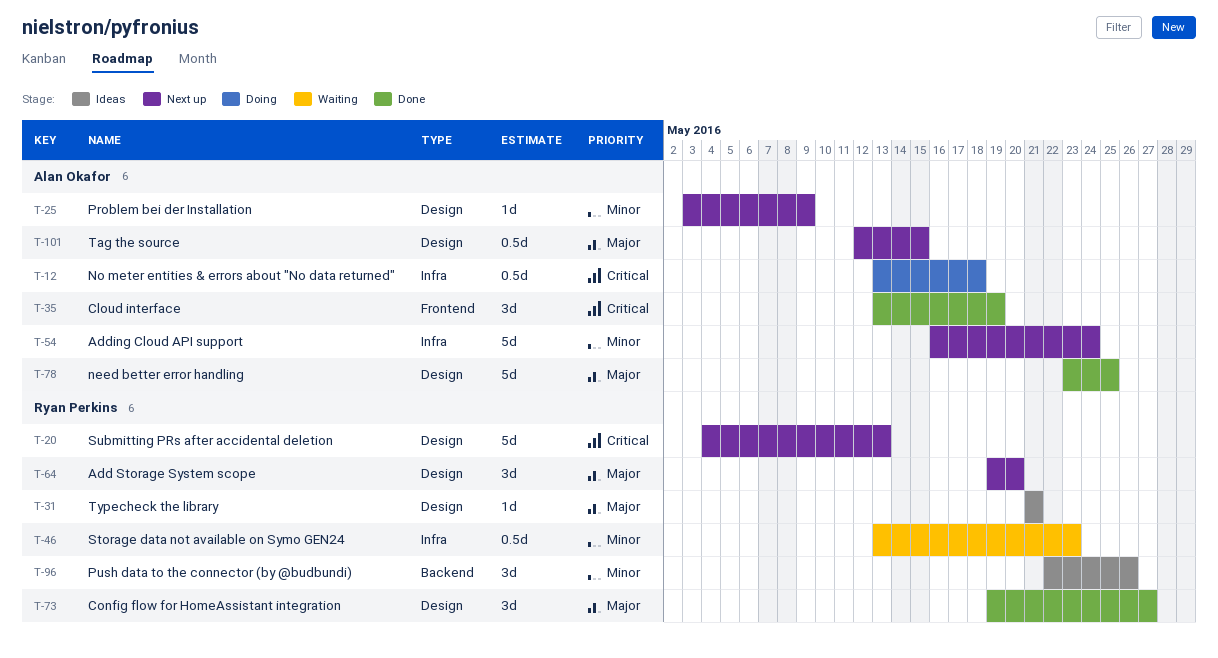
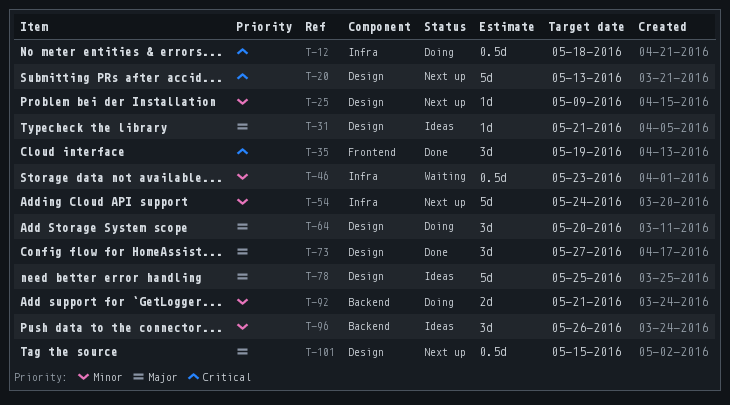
T-64, status: Next up -> Doing
T-78, status: Done -> Ideas
T-92: none -> present

